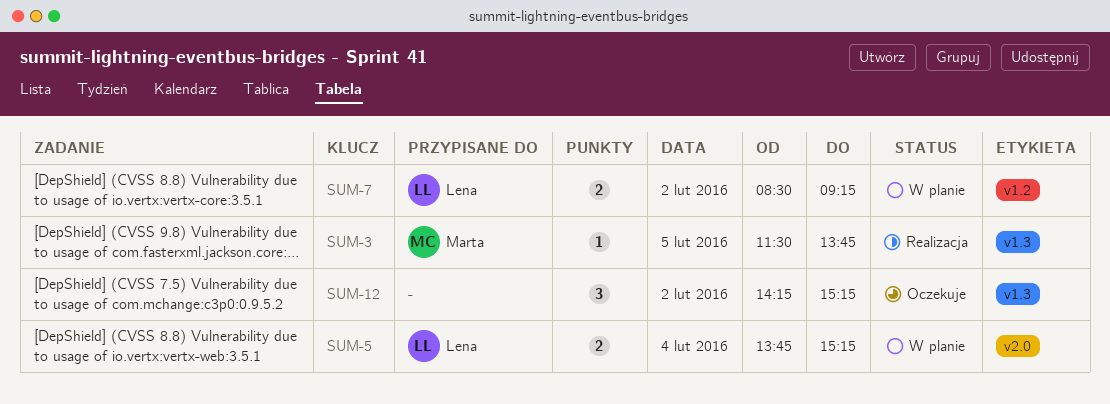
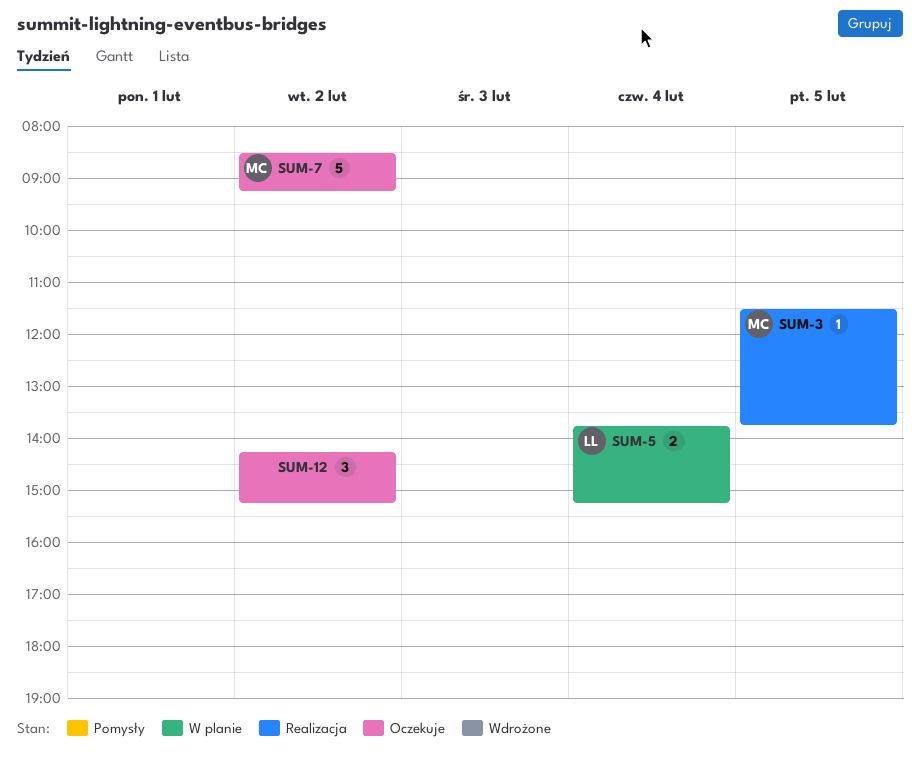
SUM-7, status: W planie -> Oczekuje
SUM-7, owner: Lena -> Marta
SUM-7, estimate: 2 -> 5

